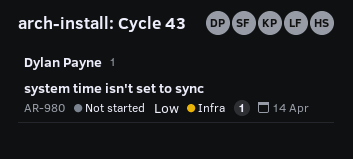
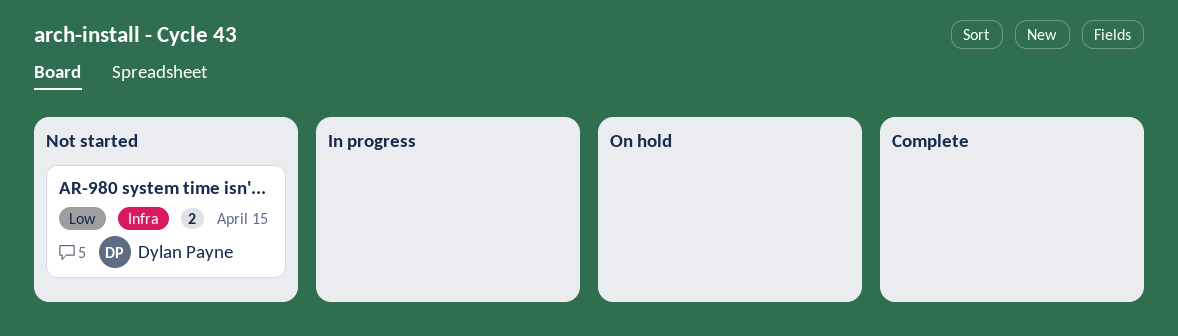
AR-980, estimate: 1 -> 2
AR-980, due: Apr 14 -> Apr 15

